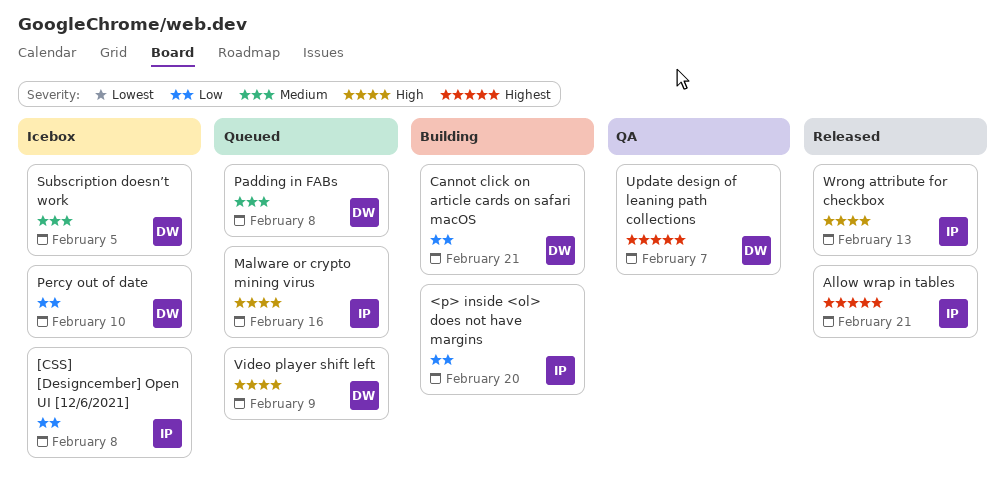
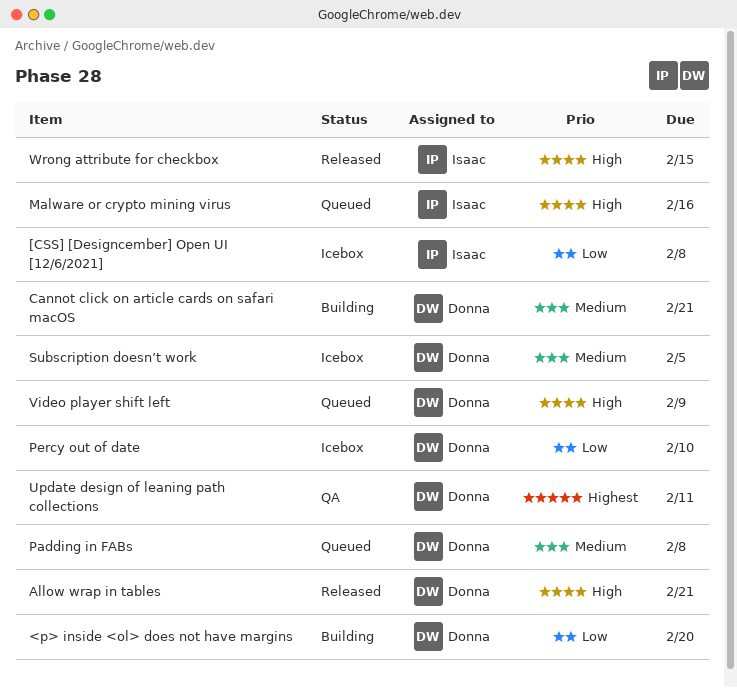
<p> inside <ol> does not have margins, owner: Isaac -> Donna
Allow wrap in tables, owner: Isaac -> Donna
Allow wrap in tables, priority: Highest -> High
Cannot click on article cards on safari macOS, priority: Low -> Medium
Update design of leaning path collections, due: Feb 7 -> Feb 11
Wrong attribute for checkbox, due: Feb 13 -> Feb 15

